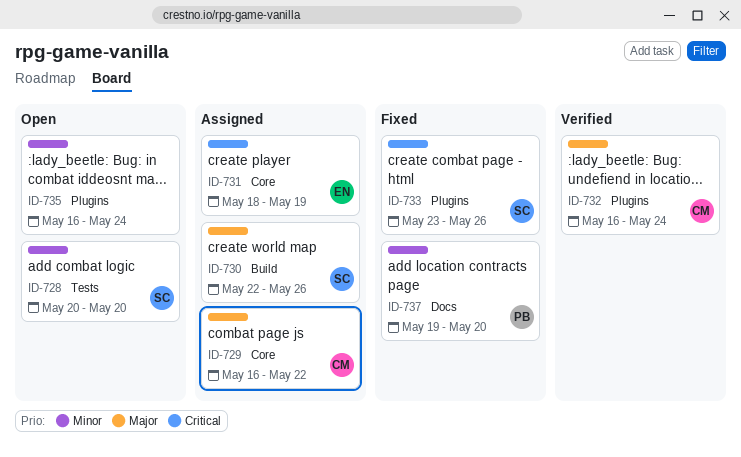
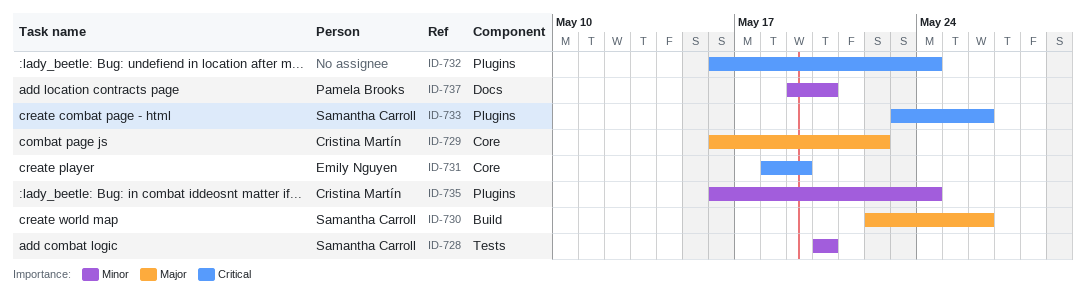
ID-732, owner: Cristina Martín -> none
ID-732, priority: Major -> Critical
ID-735, owner: none -> Cristina Martín

